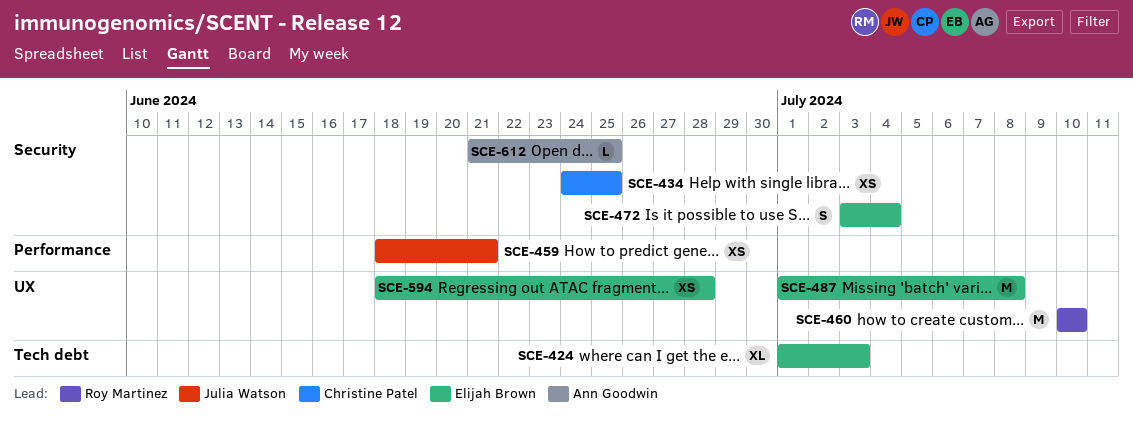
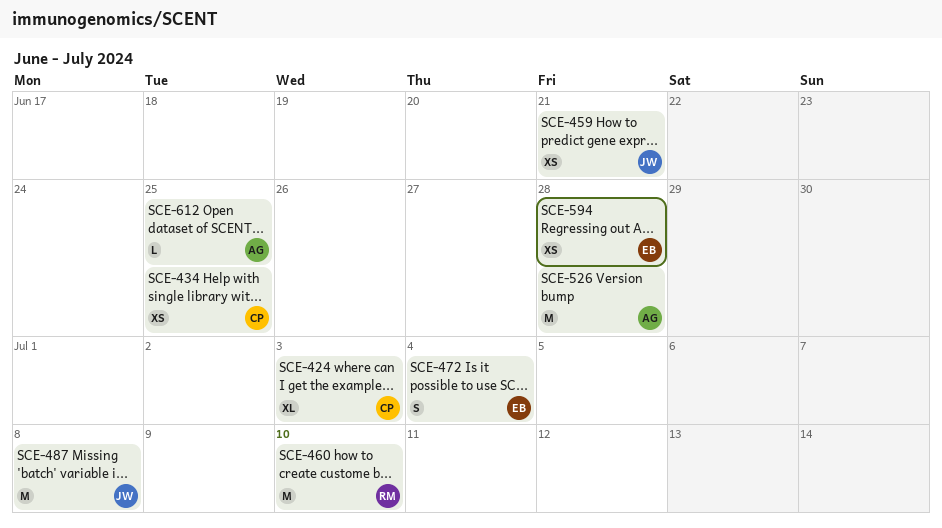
SCE-424, owner: Elijah Brown -> Christine Patel
SCE-487, owner: Elijah Brown -> Julia Watson
SCE-526: none -> present

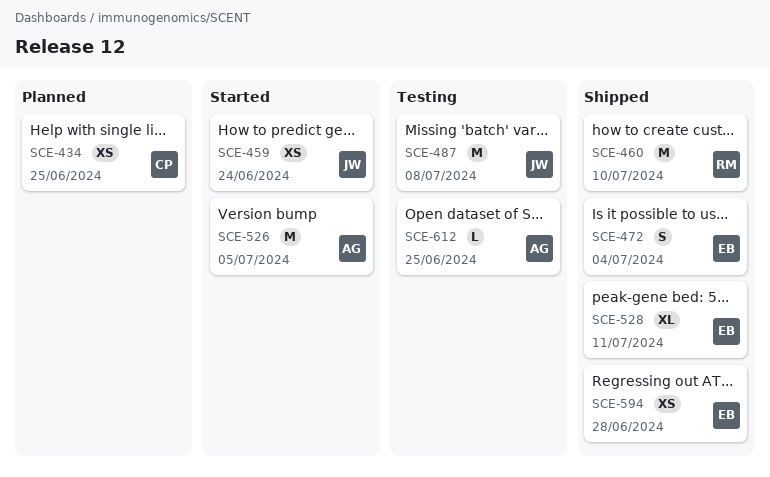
SCE-424: present -> none
SCE-459, due: Jun 21 -> Jun 24
SCE-526, due: Jun 28 -> Jul 5
SCE-528: none -> present

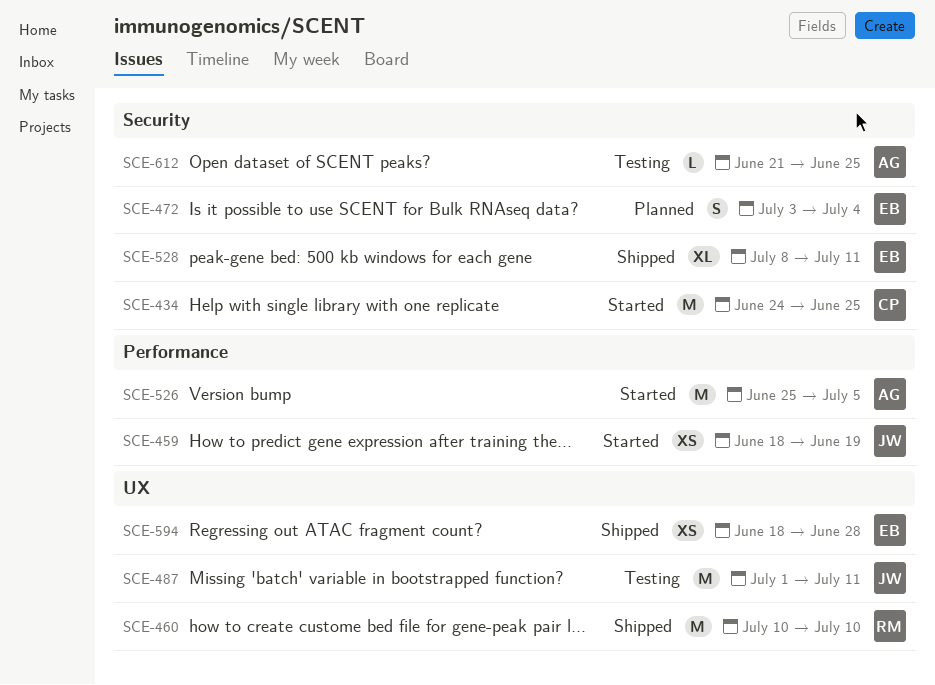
SCE-434, status: Planned -> Started
SCE-434, estimate: XS -> M
SCE-459, due: Jun 24 -> Jun 19
SCE-472, status: Shipped -> Planned
SCE-487, due: Jul 8 -> Jul 11

